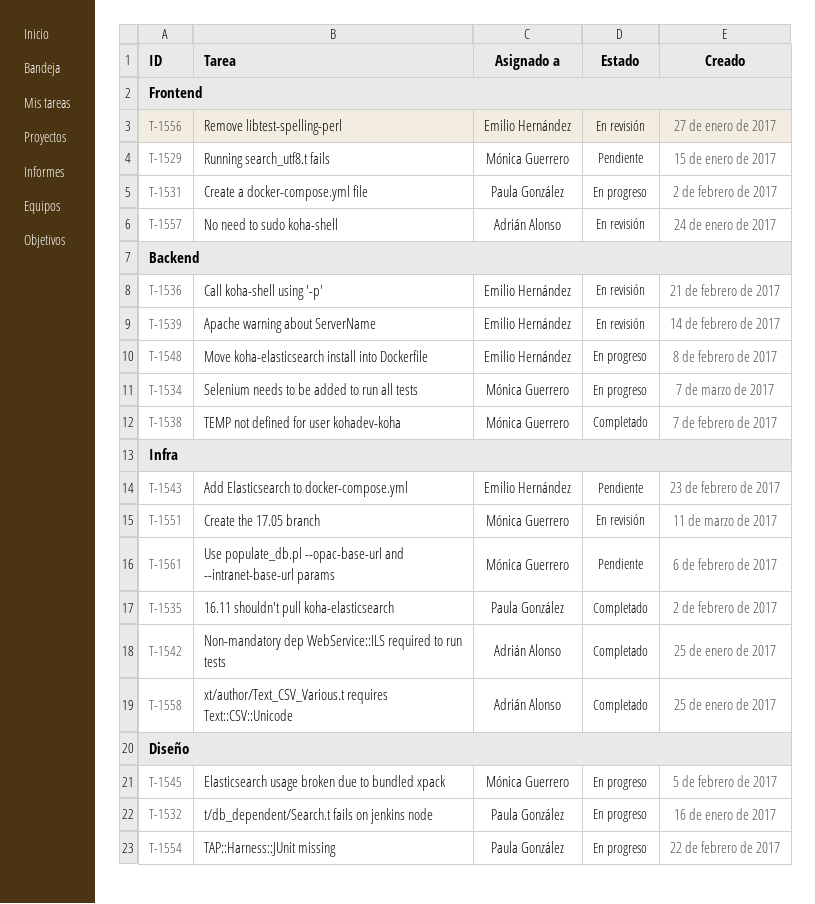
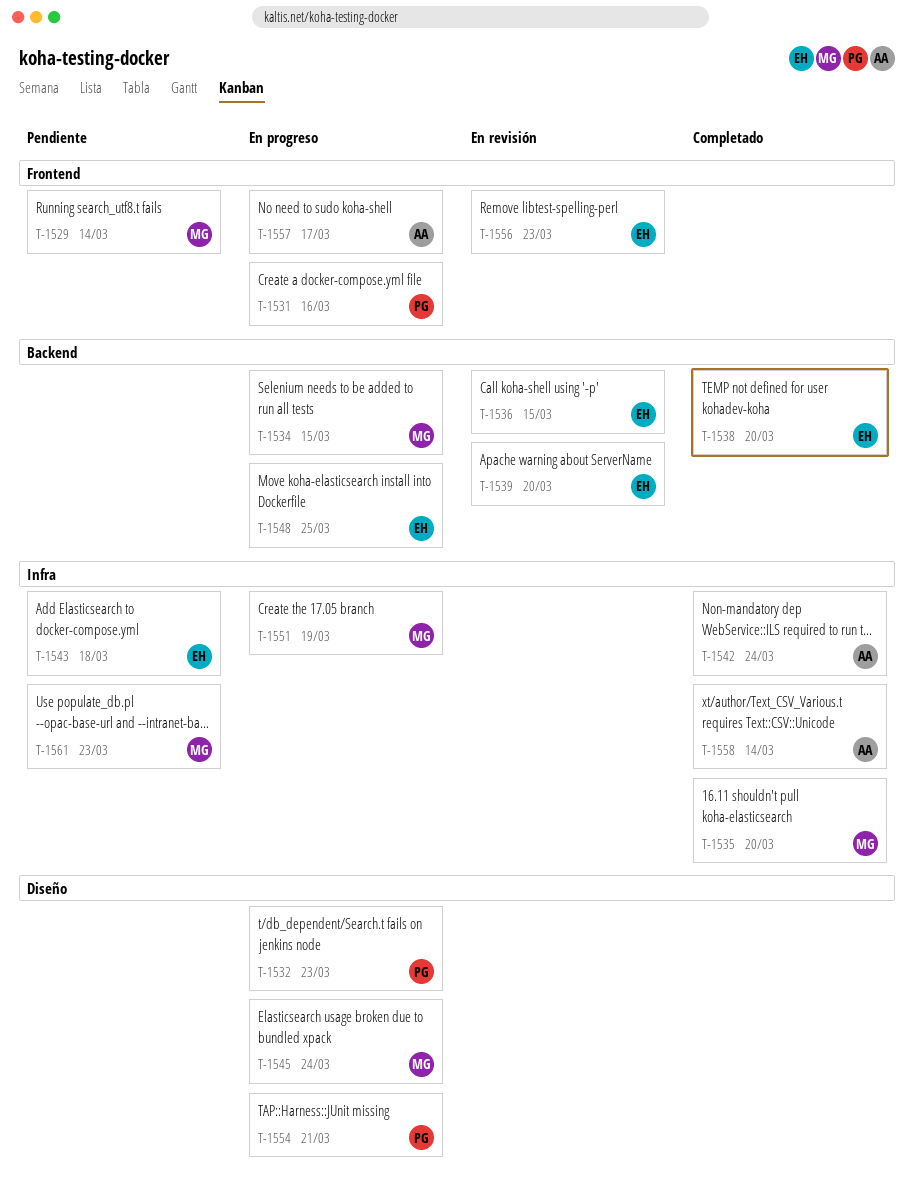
T-1535, owner: Paula González -> Mónica Guerrero
T-1538, owner: Mónica Guerrero -> Emilio Hernández
T-1551, status: En revisión -> En progreso
T-1557, status: En revisión -> En progreso

